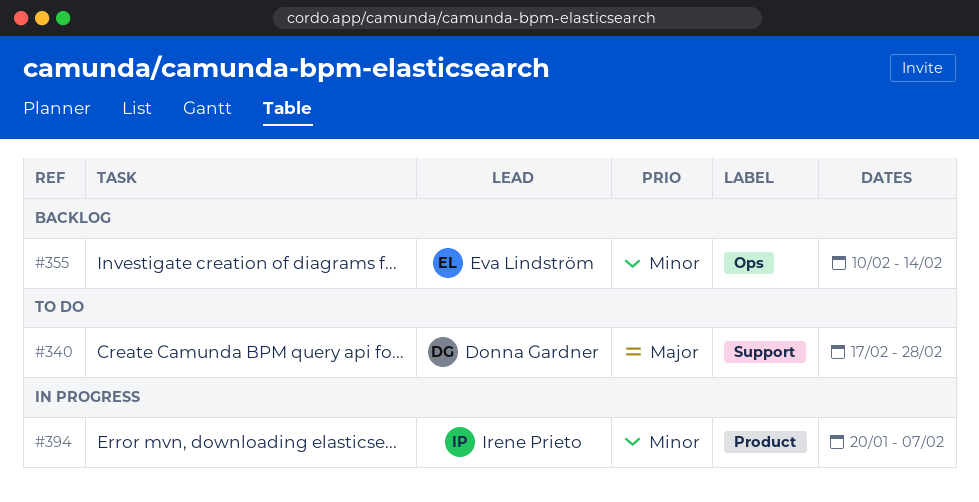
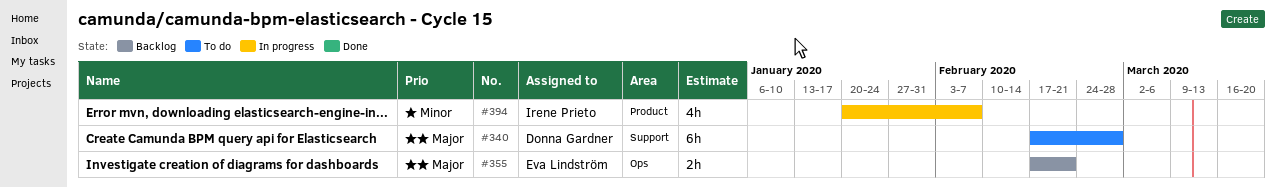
#355, priority: Minor -> Major
#355, start: Feb 10 -> Feb 17
#355, due: Feb 14 -> Feb 21

